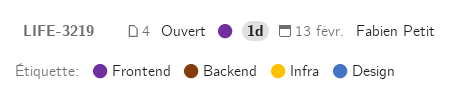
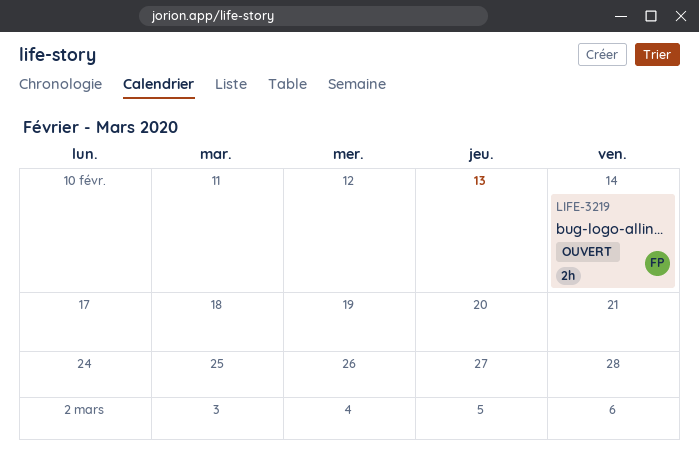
LIFE-3219, estimate: 1d -> 2h
LIFE-3219, due: Feb 13 -> Feb 14

